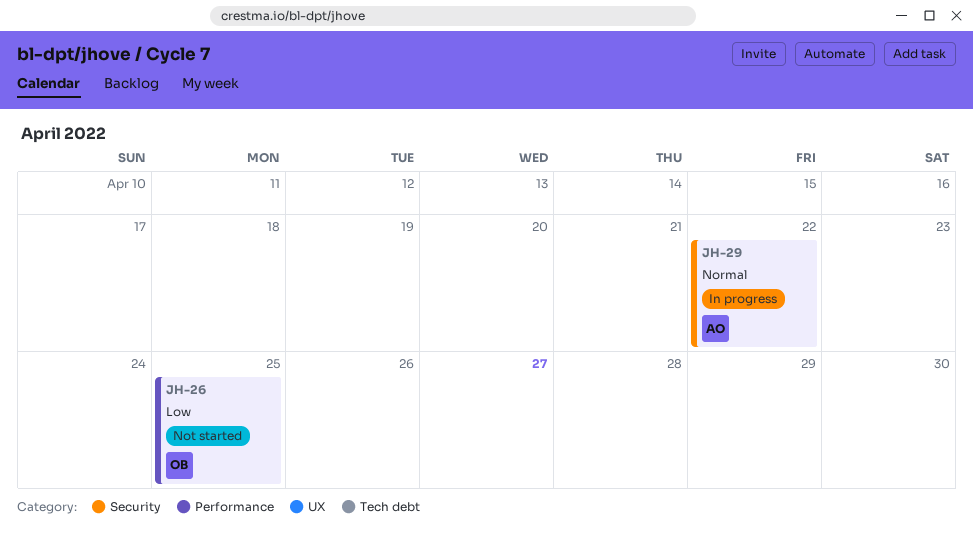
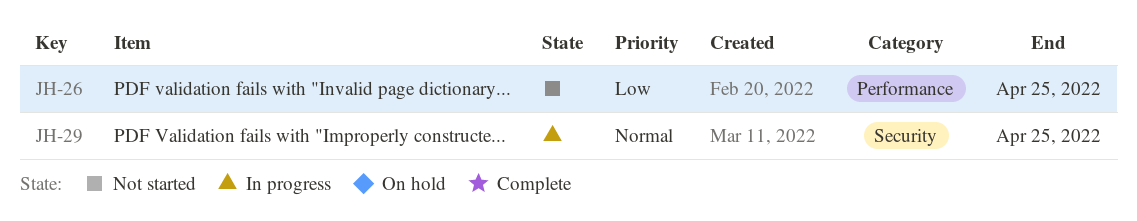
JH-29, due: Apr 22 -> Apr 25

